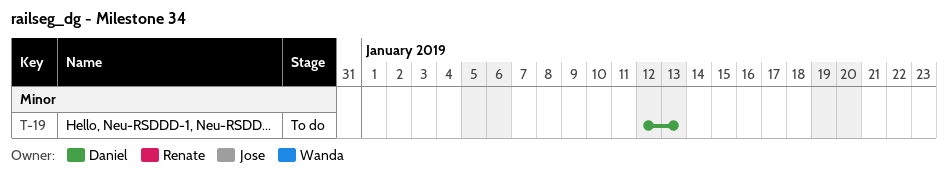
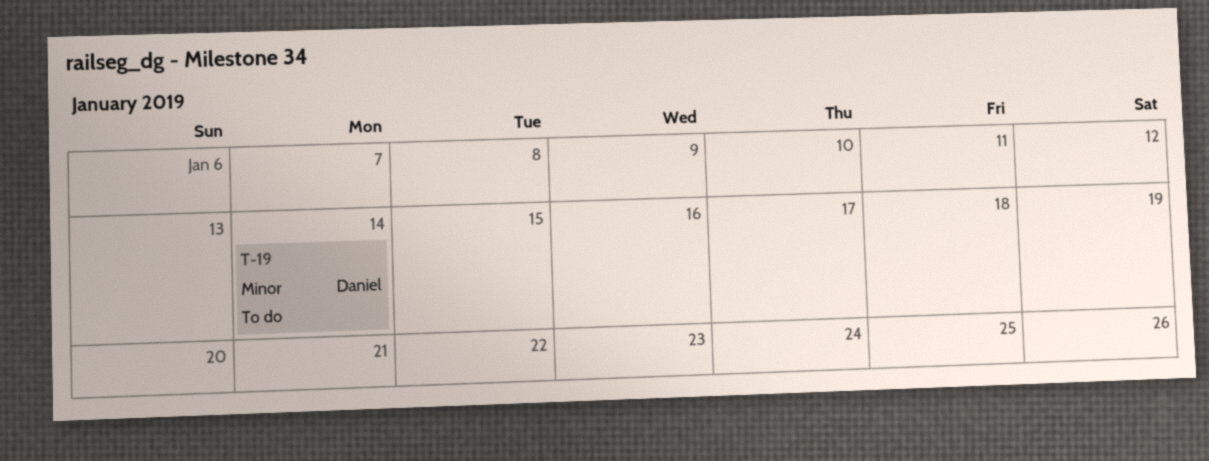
T-19, due: Jan 13 -> Jan 14

